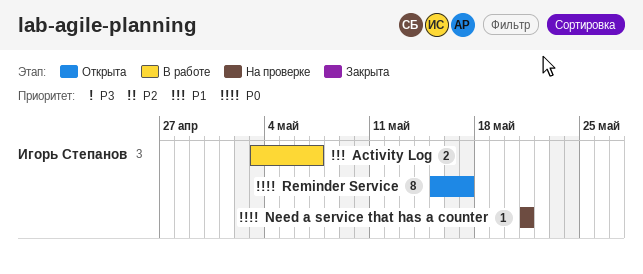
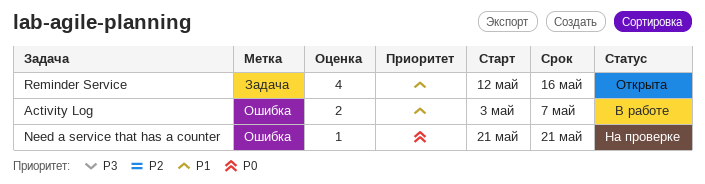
Reminder Service, priority: P0 -> P1
Reminder Service, estimate: 8 -> 4
Reminder Service, start: May 15 -> May 12
Reminder Service, due: May 17 -> May 16

